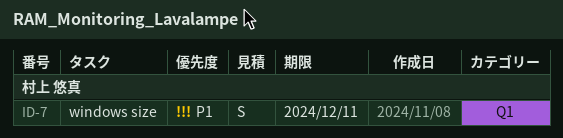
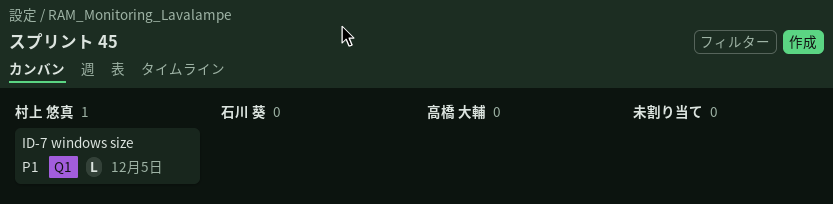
ID-7, estimate: S -> L
ID-7, due: Dec 11 -> Dec 5

